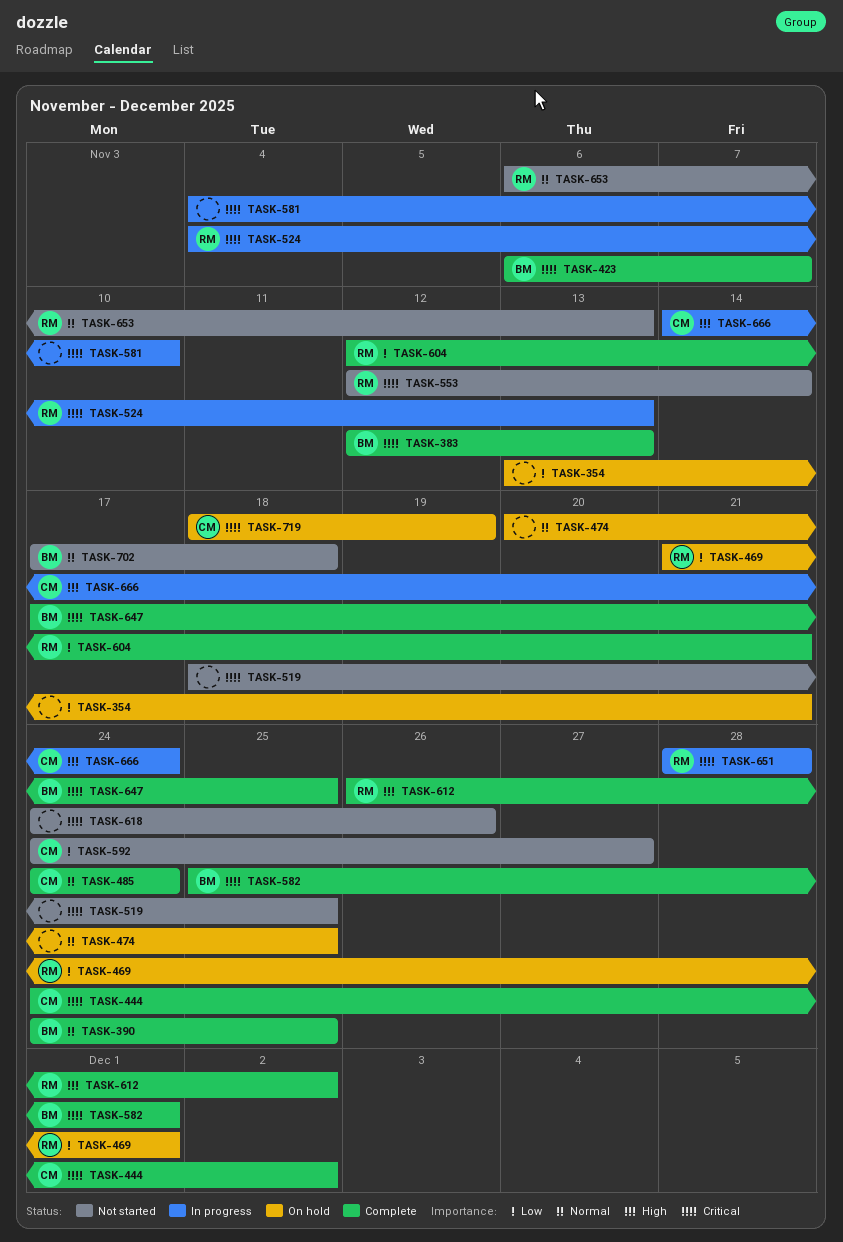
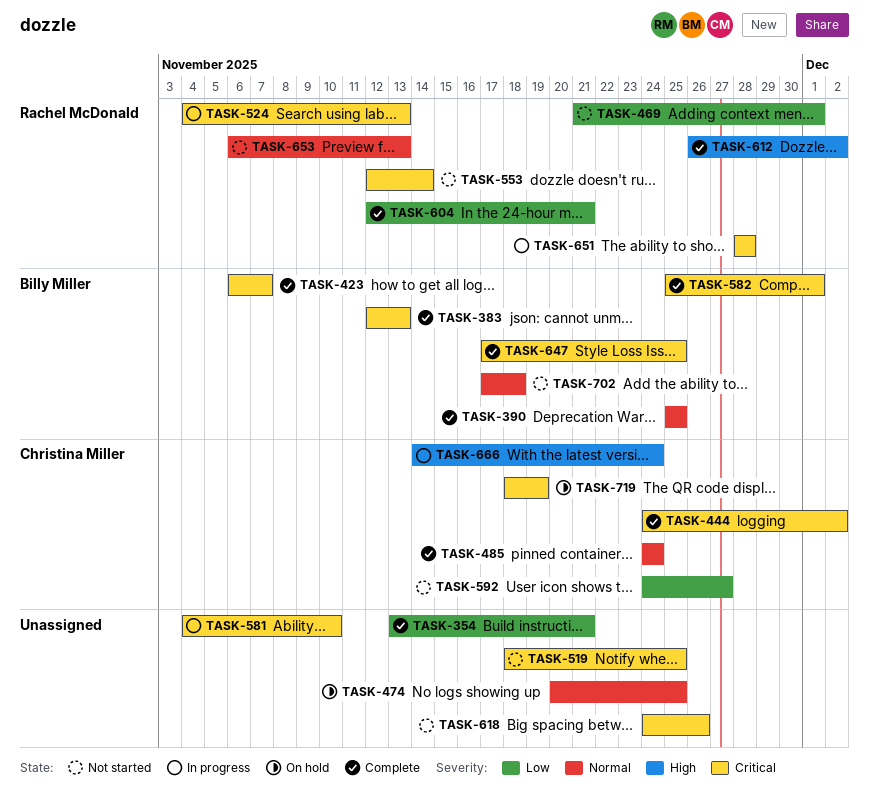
TASK-354, status: On hold -> Complete
TASK-390, start: Nov 24 -> Nov 25
TASK-469, status: On hold -> Not started

